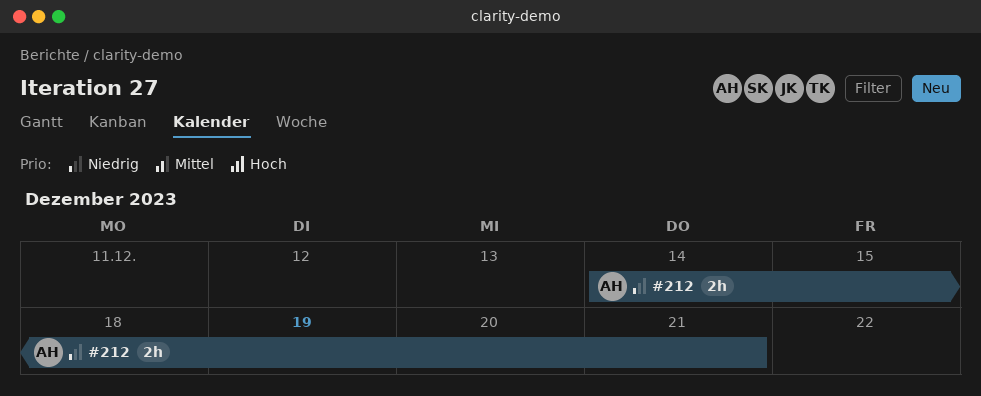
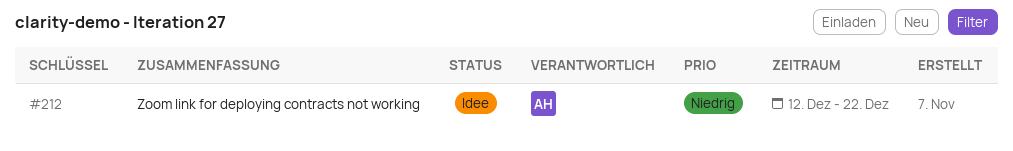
#212, start: Dec 14 -> Dec 12
#212, due: Dec 21 -> Dec 22

